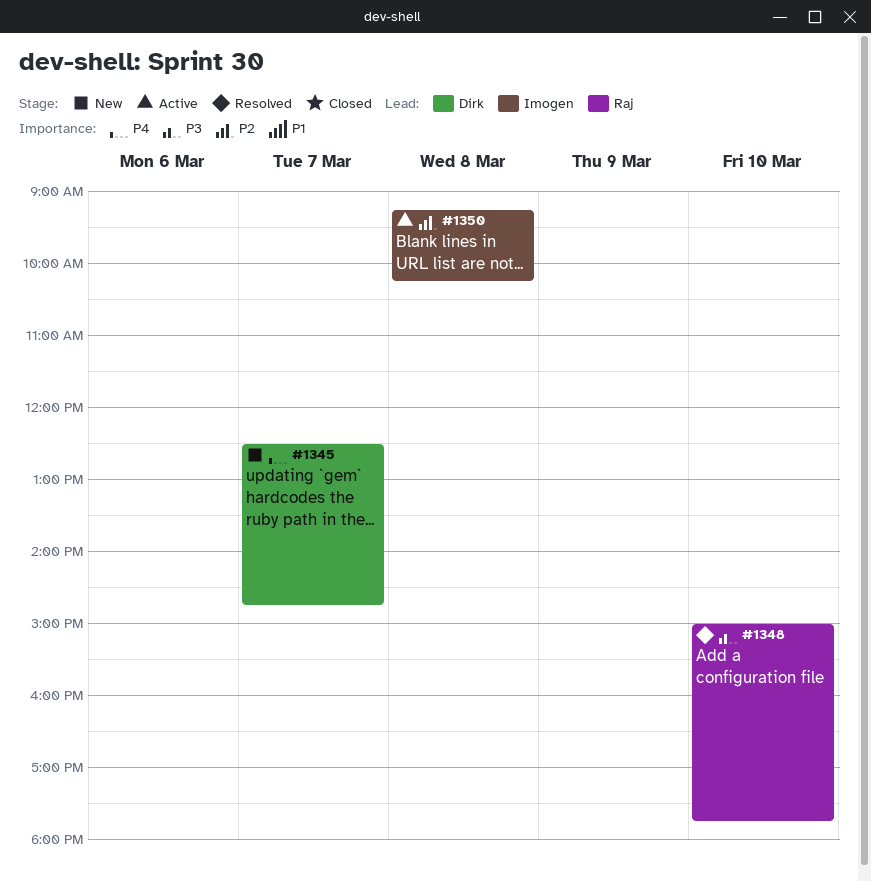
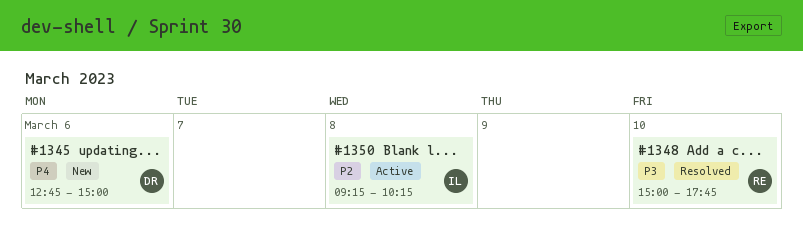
#1345, day: Mar 7 -> Mar 6
#1345, begins: 12:30 -> 12:45
#1345, ends: 14:45 -> 15:00

